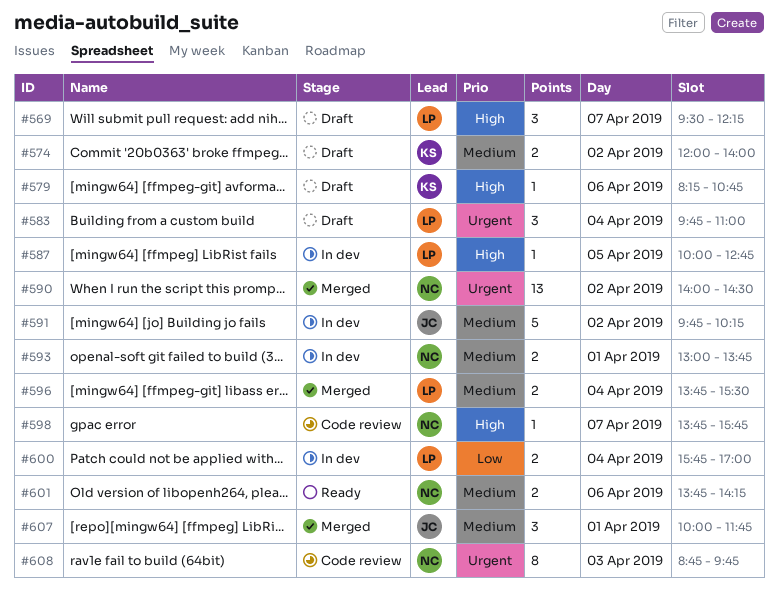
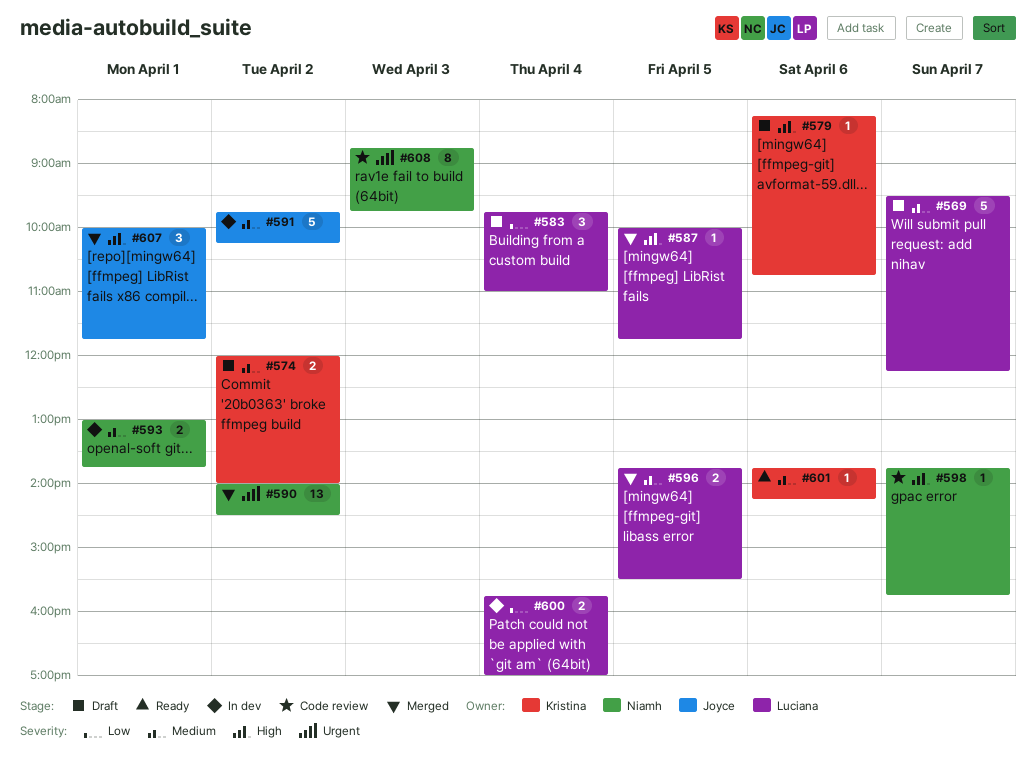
#569, priority: High -> Medium
#569, estimate: 3 -> 5
#583, priority: Urgent -> Low
#587, status: In dev -> Merged
#587, ends: 12:45 -> 11:45
#596, day: Apr 4 -> Apr 5
#601, owner: Niamh -> Kristina
#601, estimate: 2 -> 1
#607, priority: Medium -> High

